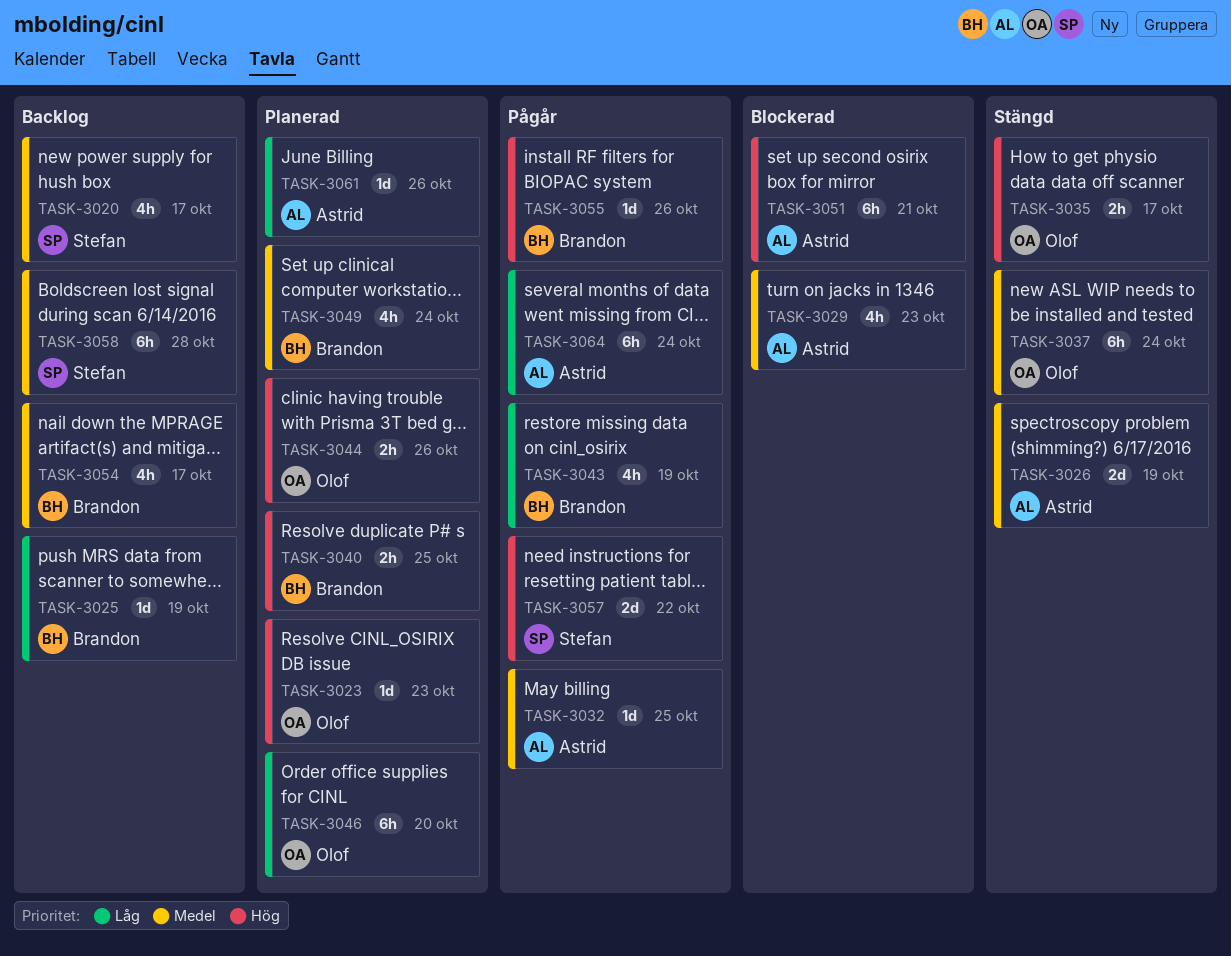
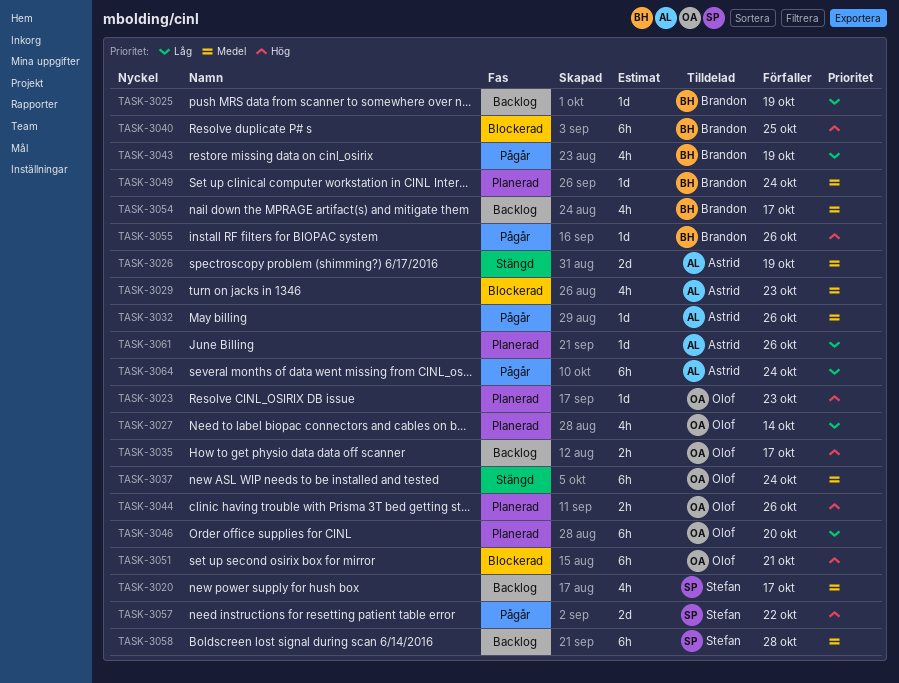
TASK-3027: none -> present
TASK-3032, due: Oct 25 -> Oct 26
TASK-3035, status: Stängd -> Backlog
TASK-3040, status: Planerad -> Blockerad
TASK-3040, estimate: 2h -> 6h
TASK-3049, estimate: 4h -> 1d
TASK-3051, owner: Astrid -> Olof

